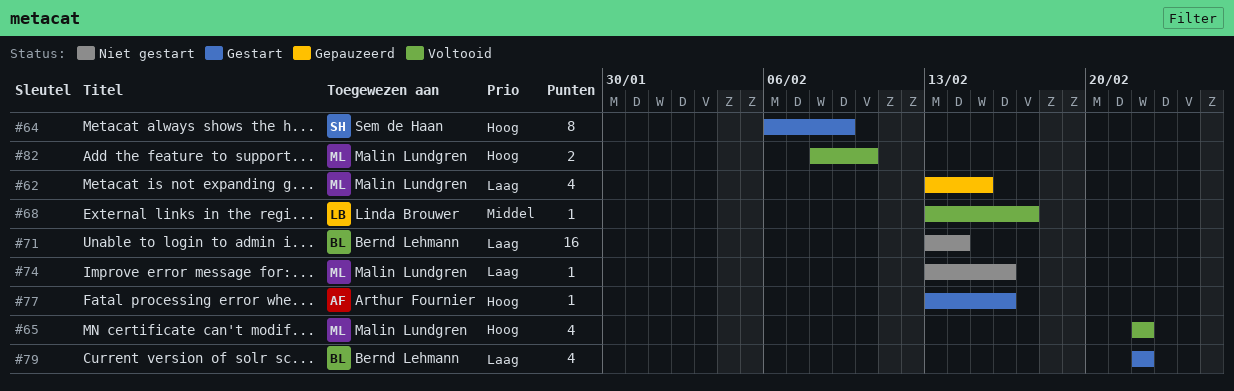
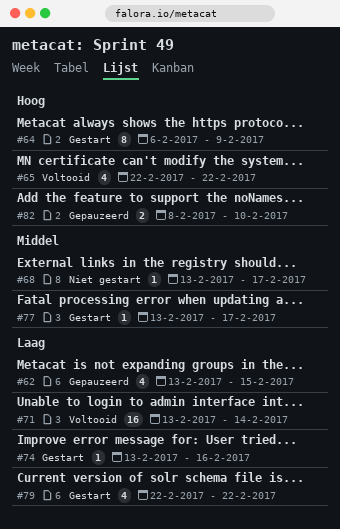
#68, status: Voltooid -> Niet gestart
#71, status: Niet gestart -> Voltooid
#74, status: Niet gestart -> Gestart
#77, priority: Hoog -> Middel
#77, due: Feb 16 -> Feb 17
#82, status: Voltooid -> Gepauzeerd

